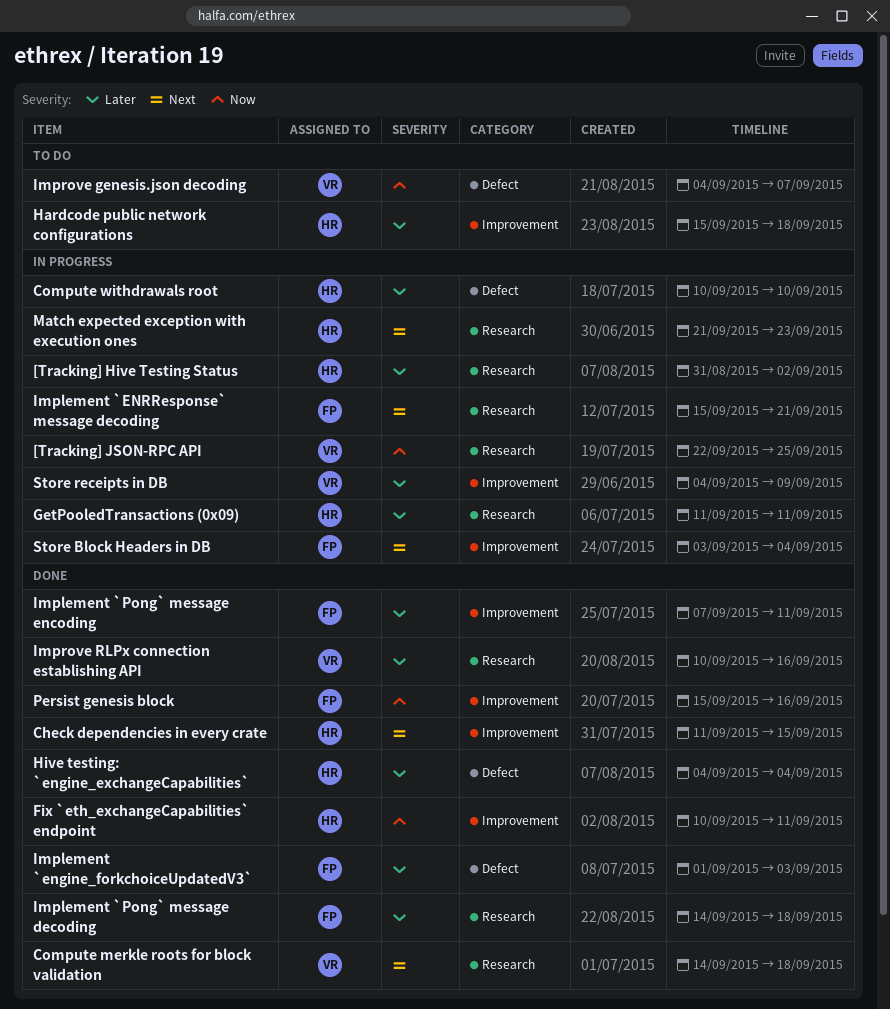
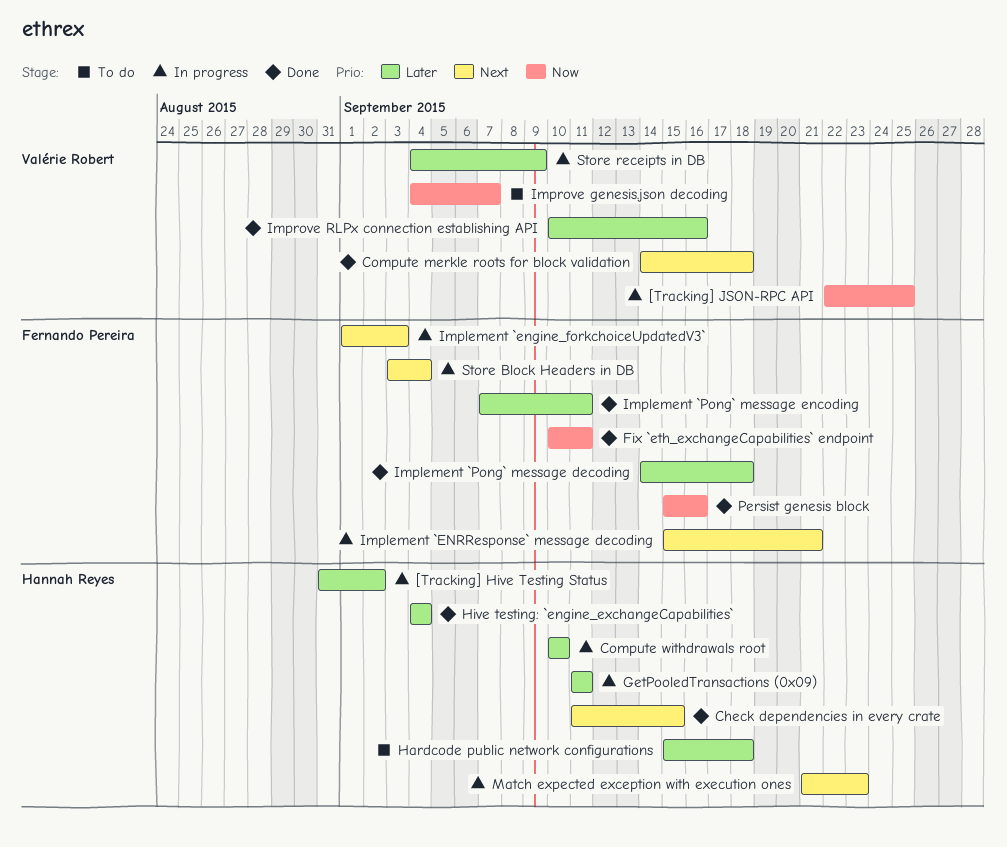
Fix `eth_exchangeCapabilities` endpoint, owner: Hannah Reyes -> Fernando Pereira
Implement `engine_forkchoiceUpdatedV3`, status: Done -> In progress
Implement `engine_forkchoiceUpdatedV3`, priority: Later -> Next

